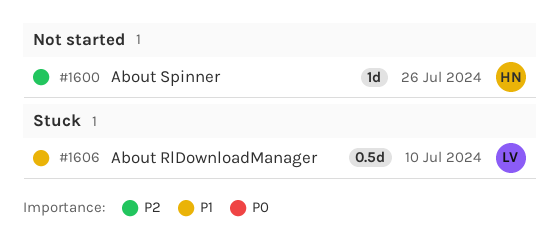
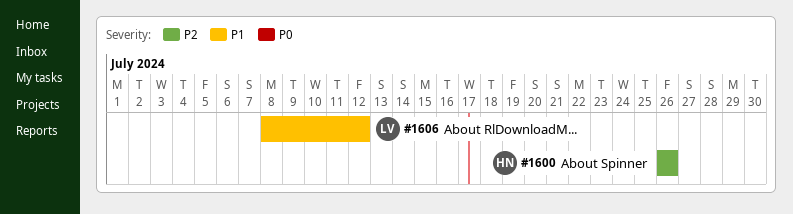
#1606, due: Jul 10 -> Jul 12

